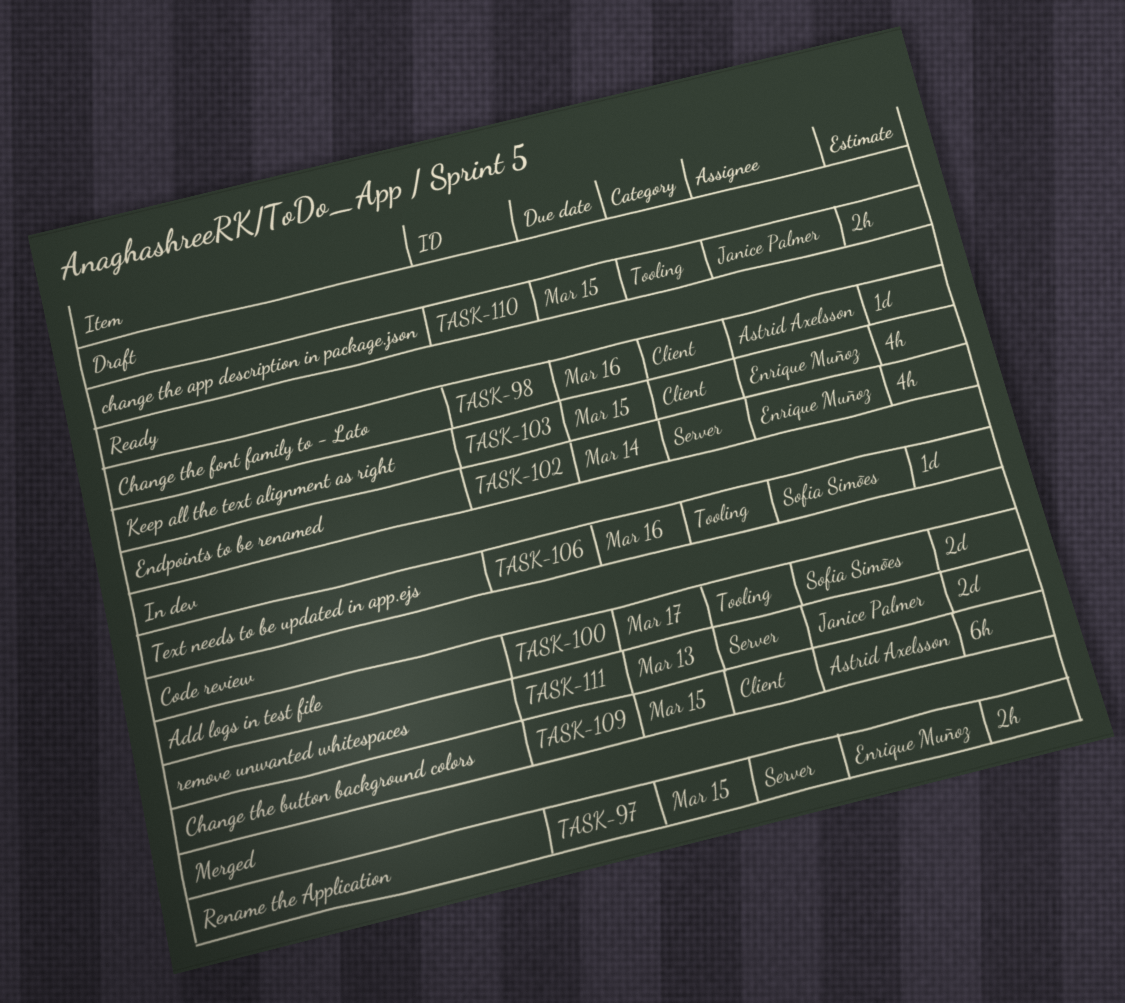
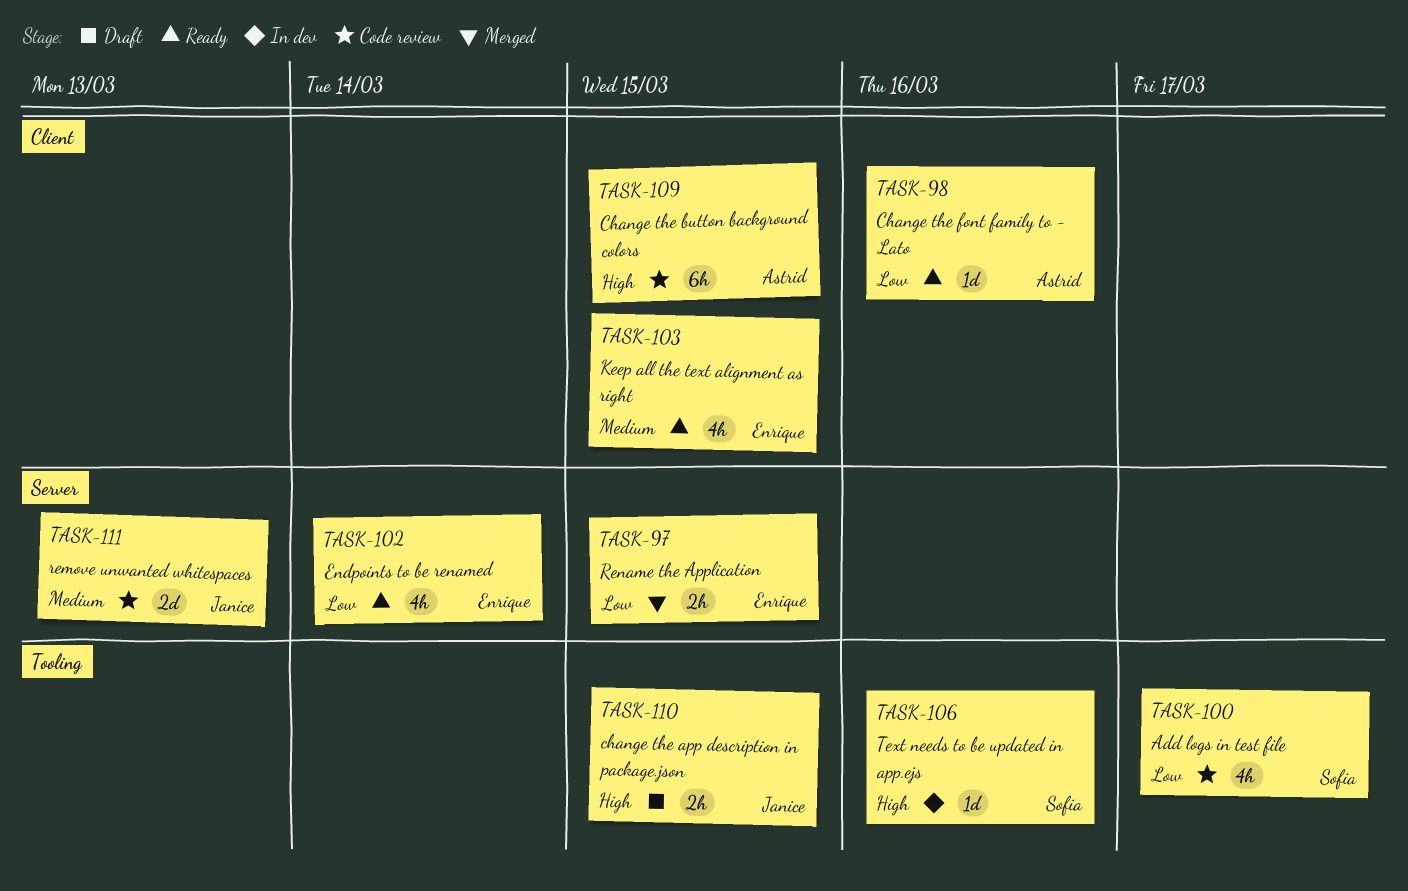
TASK-100, estimate: 2d -> 4h

